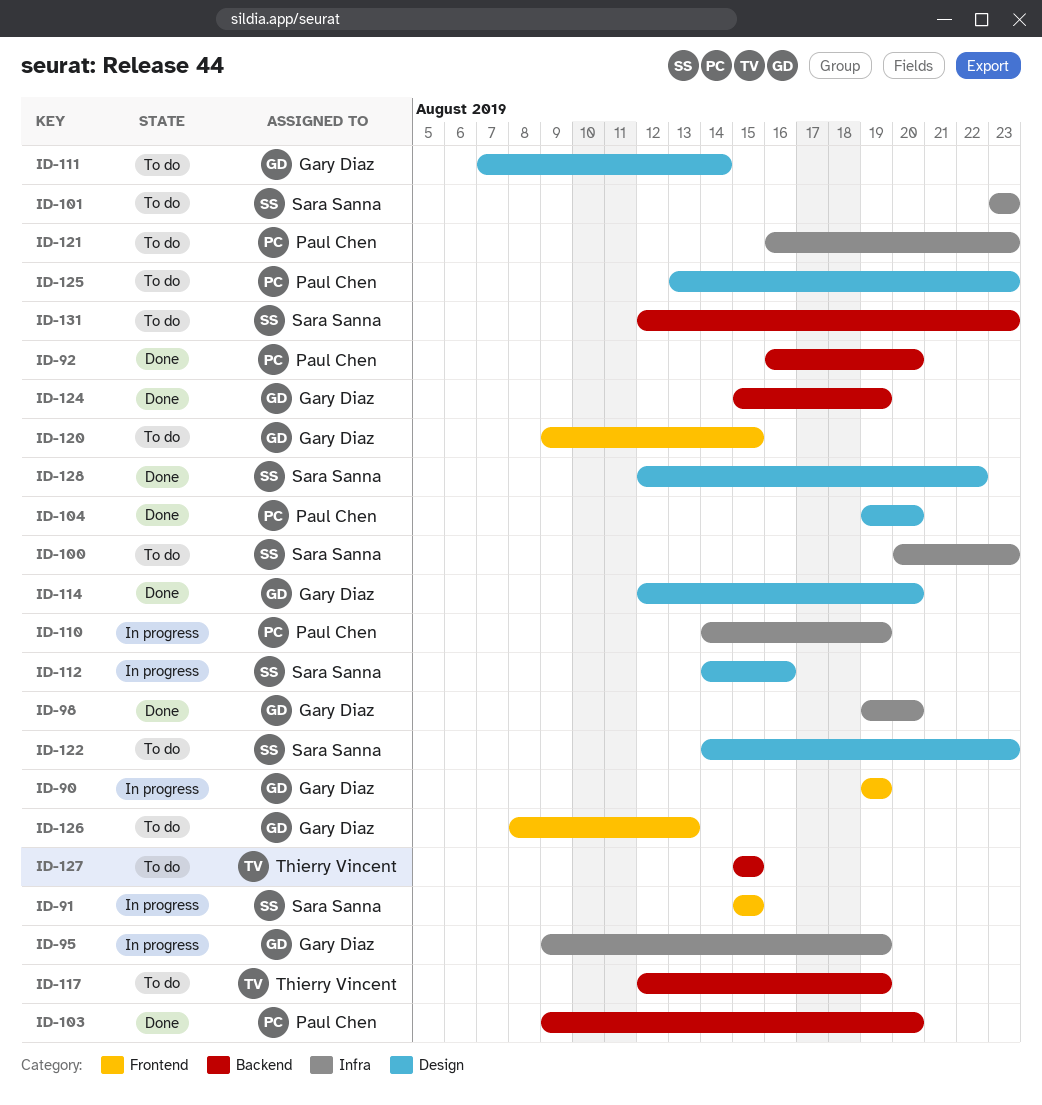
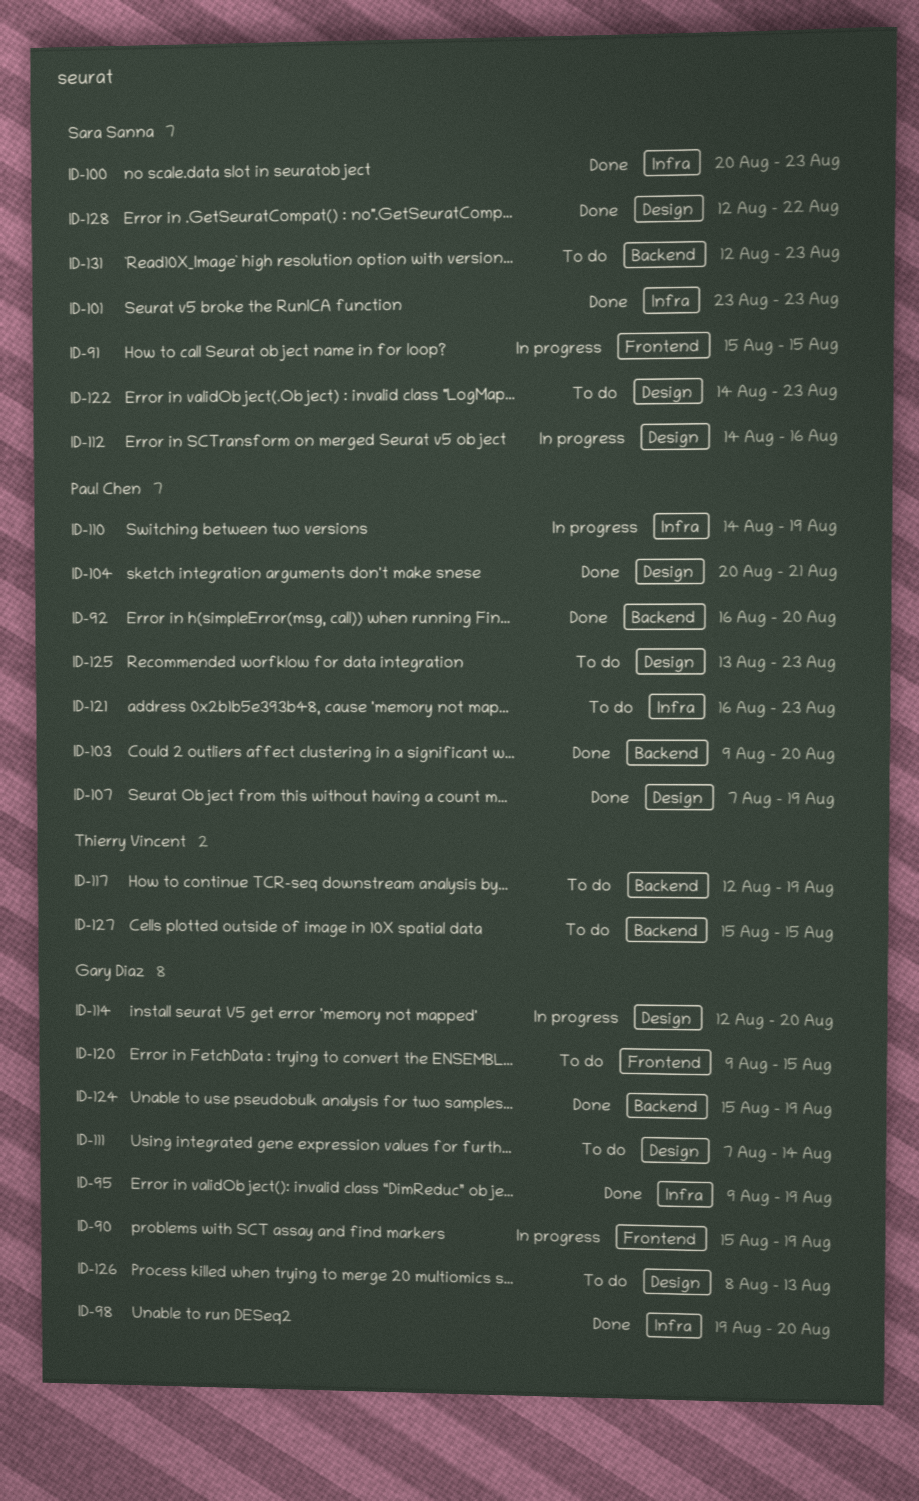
ID-90, start: Aug 19 -> Aug 15
ID-95, status: In progress -> Done
ID-100, status: To do -> Done
ID-101, status: To do -> Done
ID-104, start: Aug 19 -> Aug 20
ID-104, due: Aug 20 -> Aug 21
ID-107: none -> present
ID-114, status: Done -> In progress
ID-126, label: Frontend -> Design

